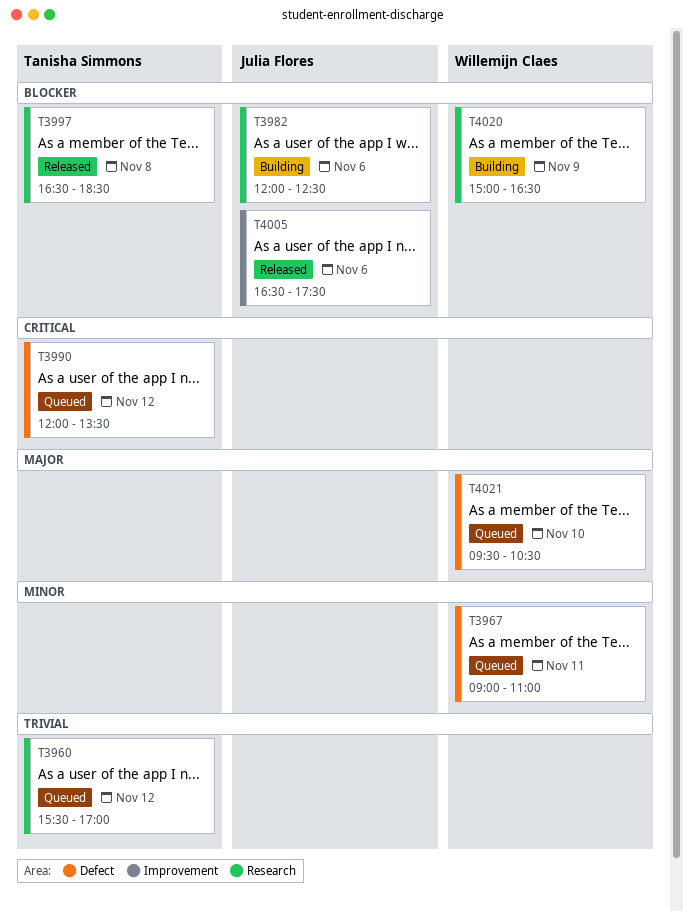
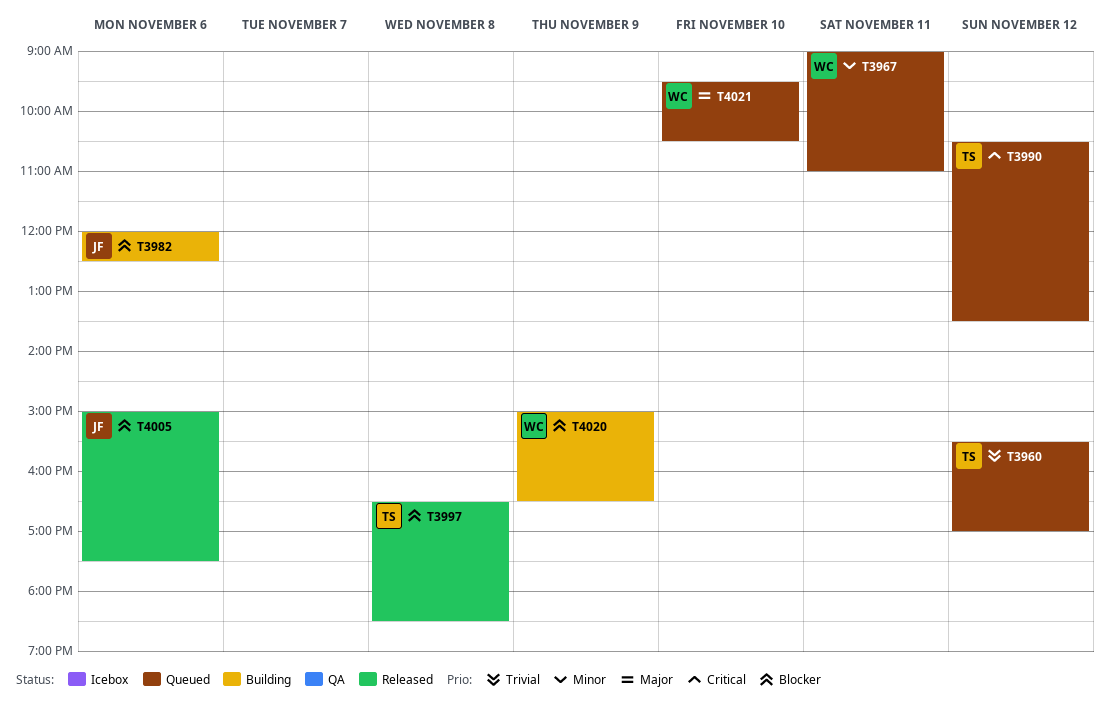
T3990, begins: 12:00 -> 10:30
T4005, begins: 16:30 -> 15:00

